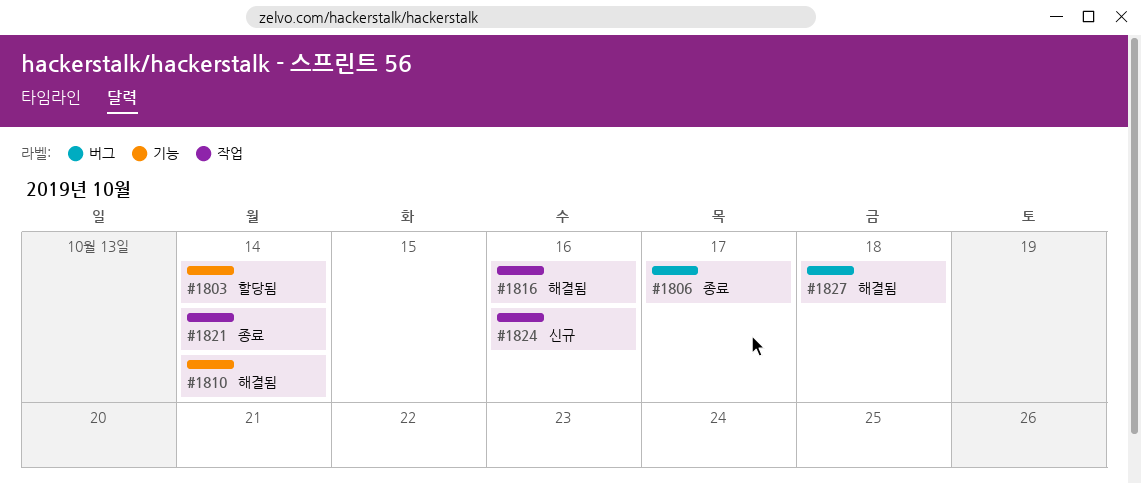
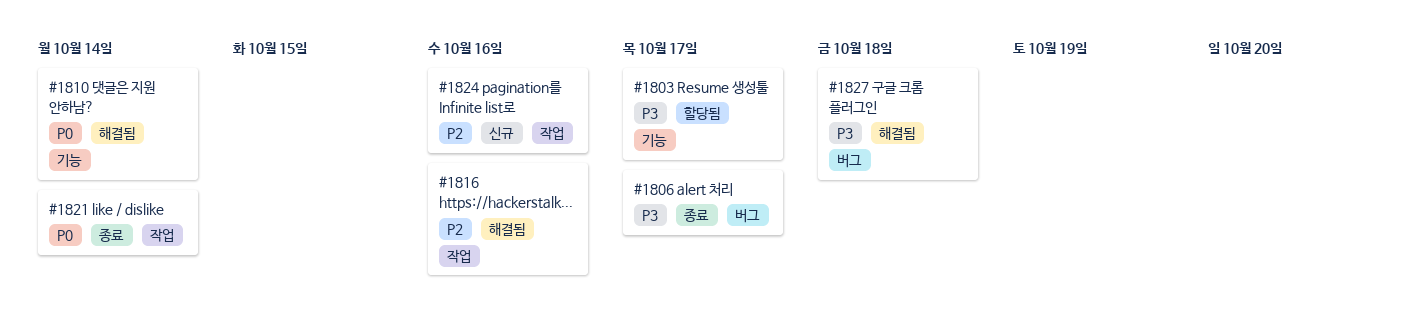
#1803, due: Oct 14 -> Oct 17

